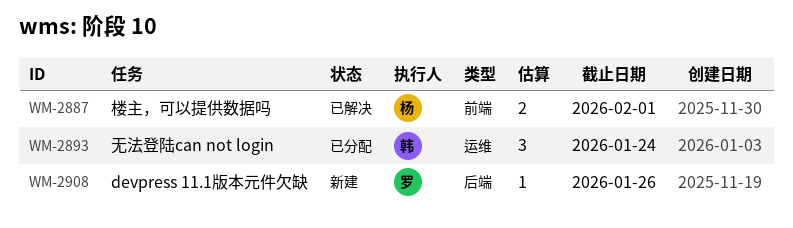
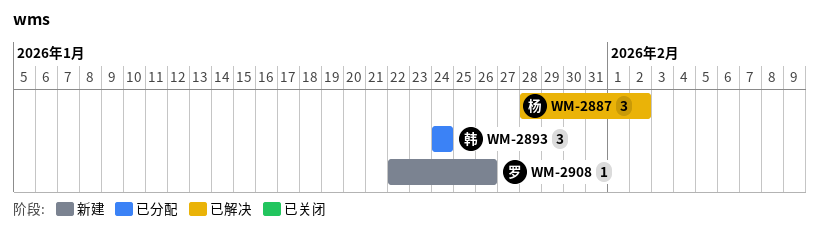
WM-2887, estimate: 2 -> 3
WM-2887, due: Feb 1 -> Feb 2

